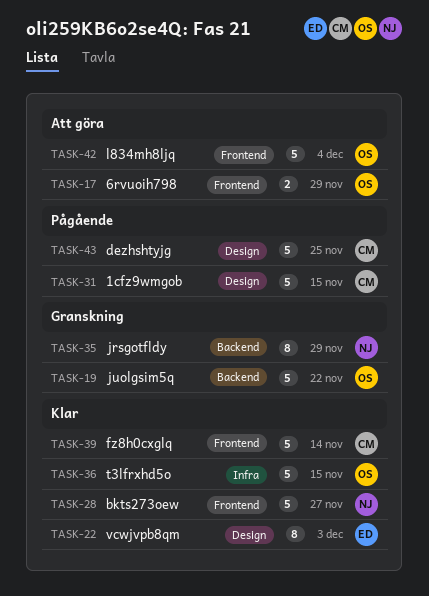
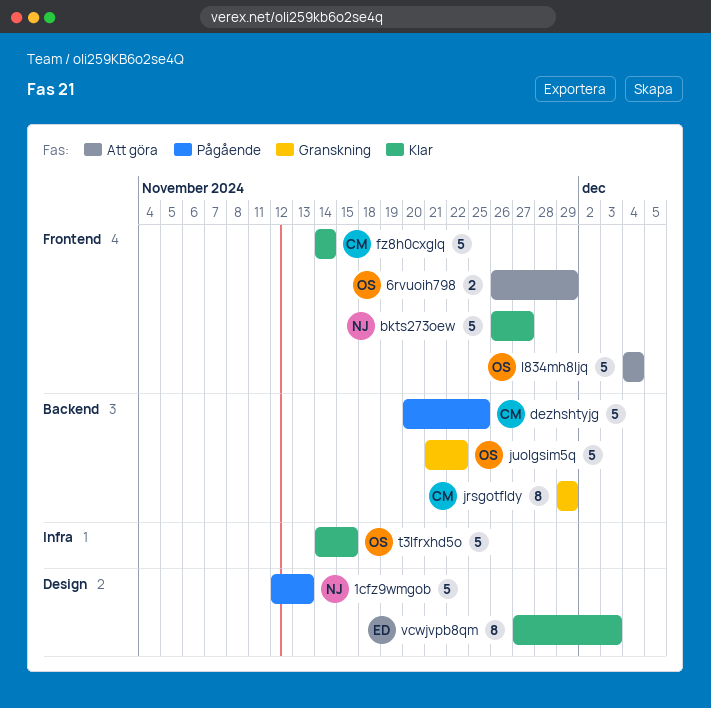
1cfz9wmgob, owner: CM -> NJ
1cfz9wmgob, due: Nov 15 -> Nov 13
dezhshtyjg, label: Design -> Backend
jrsgotfldy, owner: NJ -> CM

